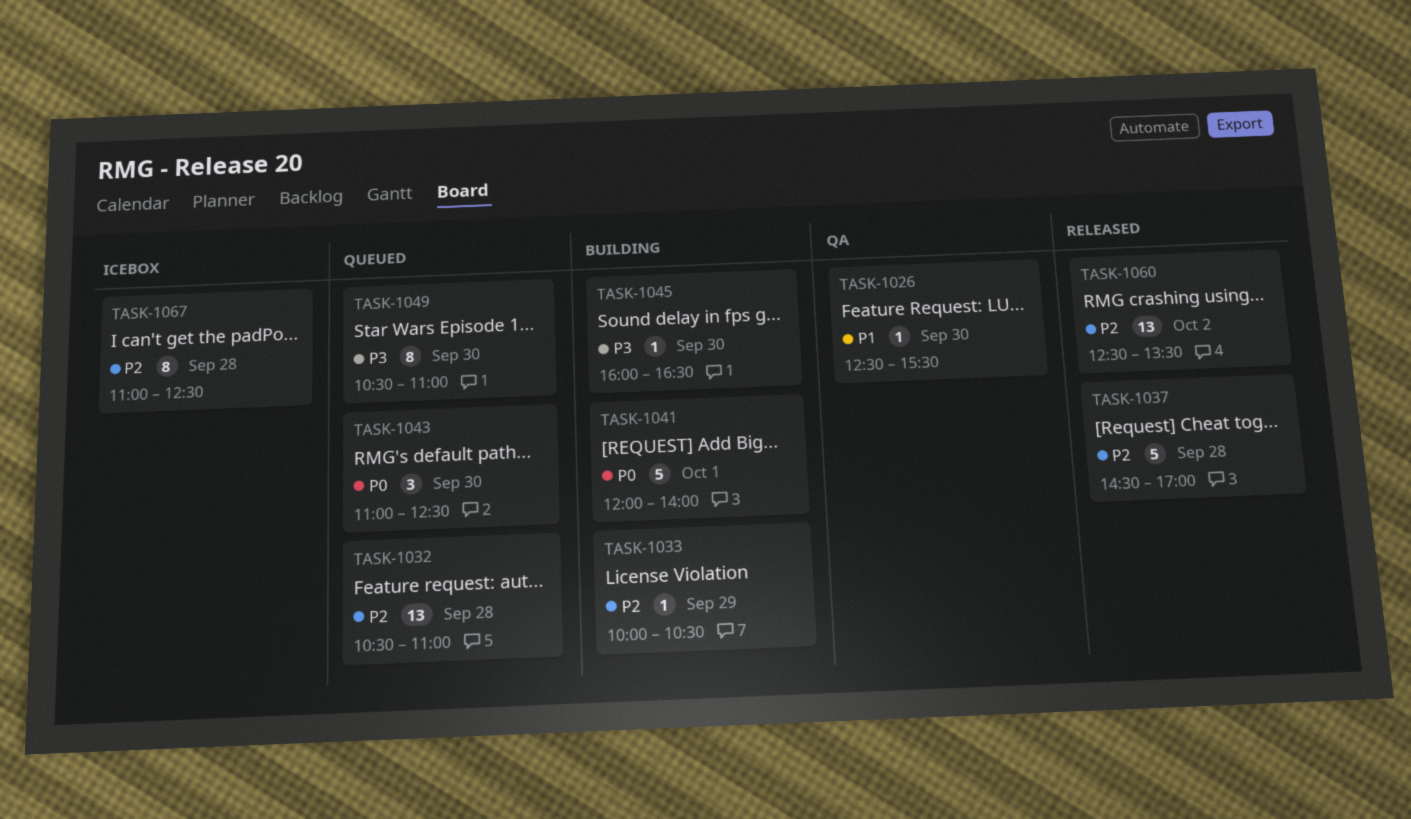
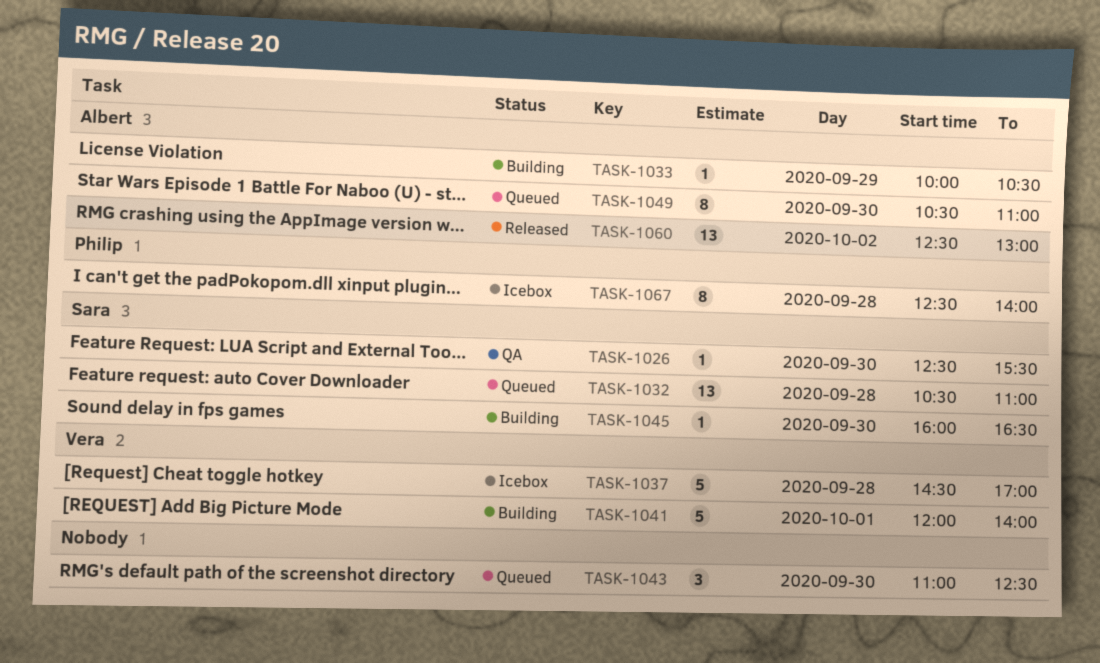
TASK-1037, status: Released -> Icebox
TASK-1060, ends: 13:30 -> 13:00
TASK-1067, begins: 11:00 -> 12:30
TASK-1067, ends: 12:30 -> 14:00

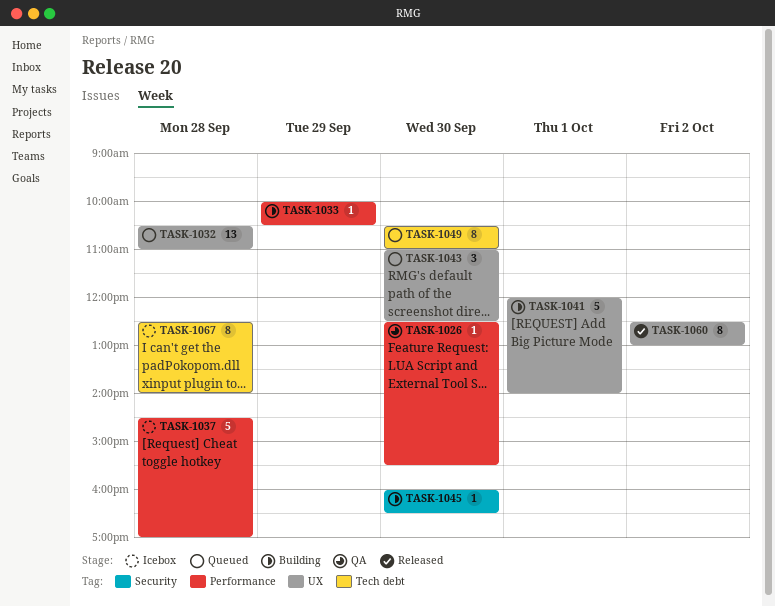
TASK-1060, estimate: 13 -> 8

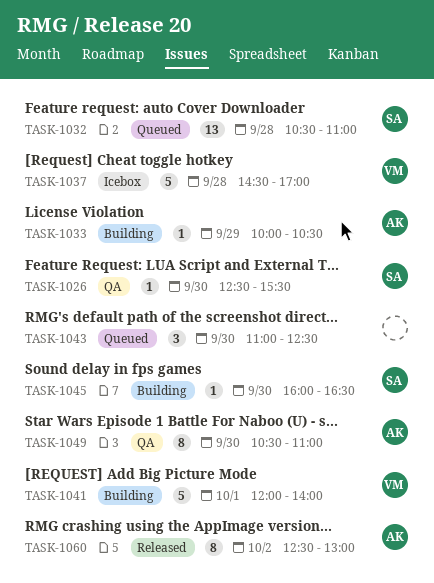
TASK-1049, status: Queued -> QA
TASK-1067: present -> none

